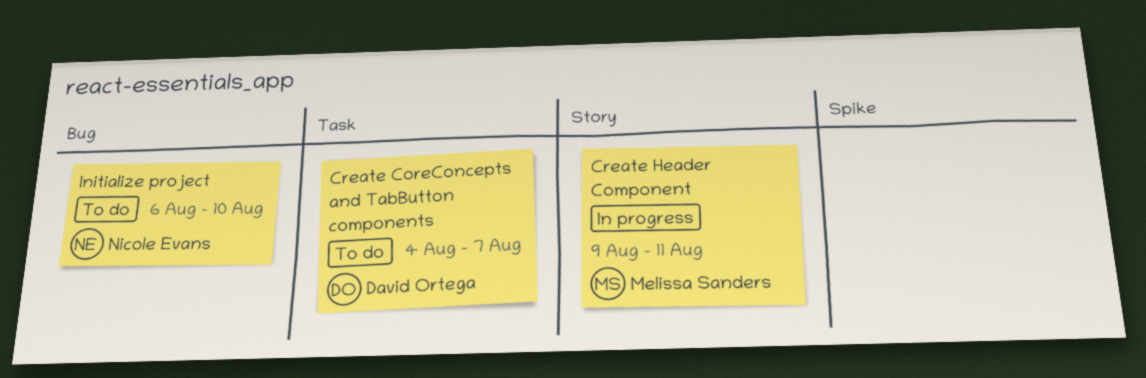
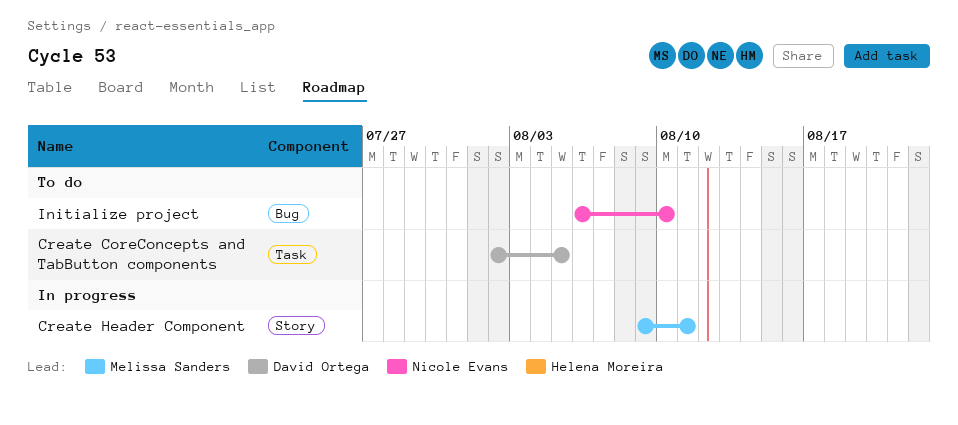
Create CoreConcepts and TabButton components, start: Aug 4 -> Aug 2
Create CoreConcepts and TabButton components, due: Aug 7 -> Aug 5

